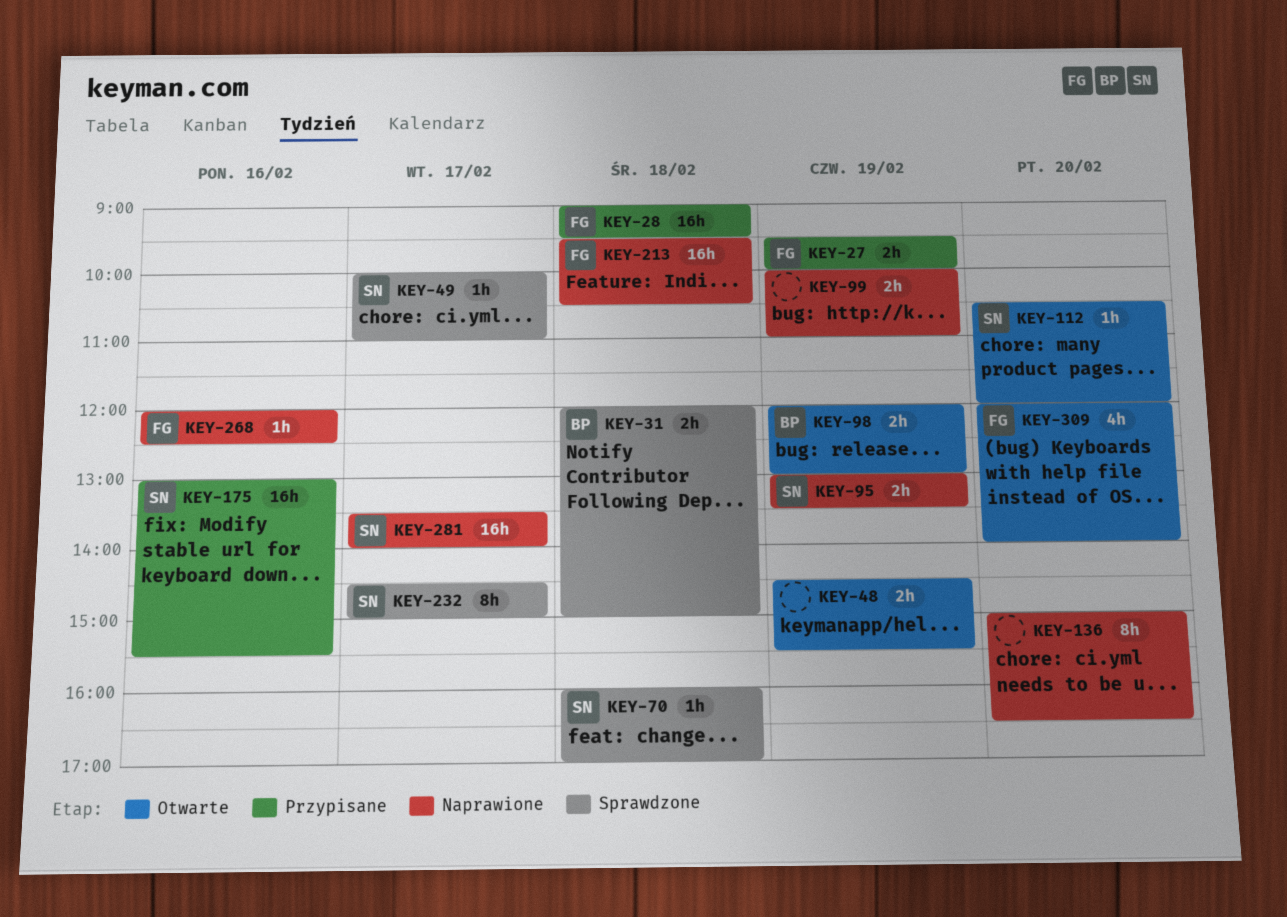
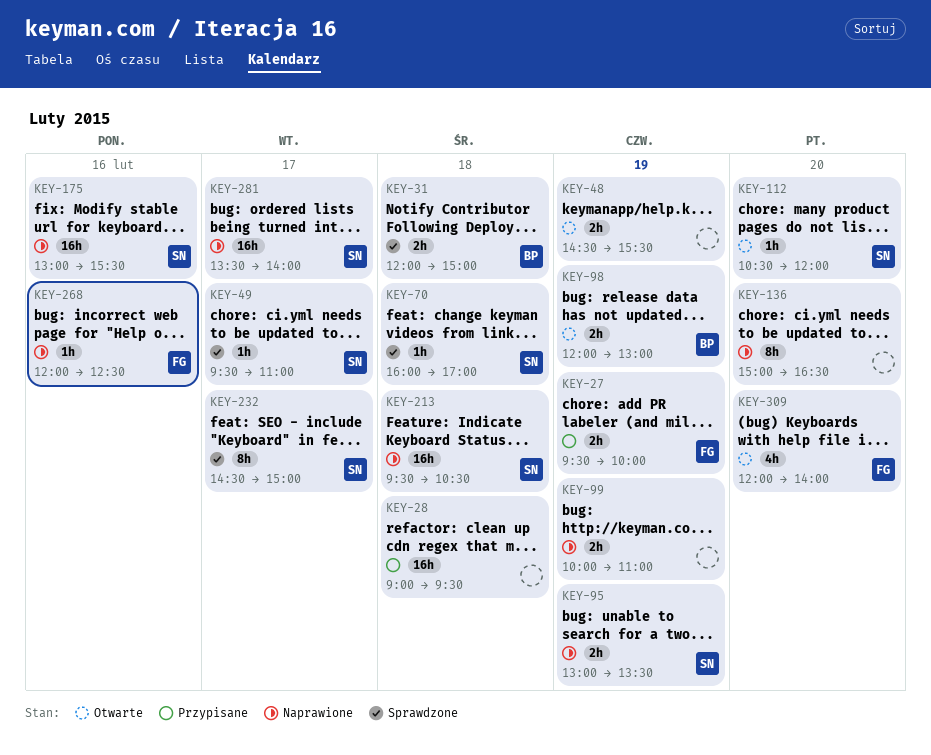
KEY-28, owner: FG -> none
KEY-49, begins: 10:00 -> 09:30
KEY-175, status: Przypisane -> Naprawione
KEY-213, owner: FG -> SN

